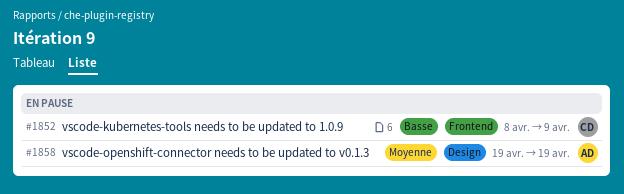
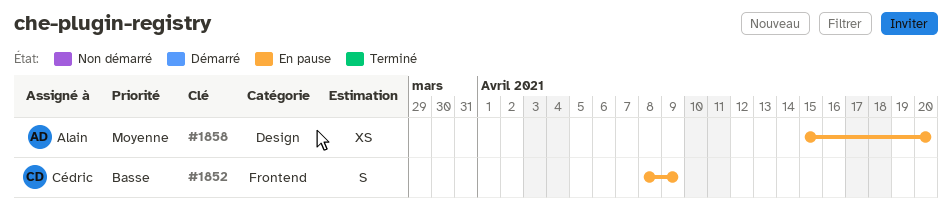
#1858, start: Apr 19 -> Apr 15
#1858, due: Apr 19 -> Apr 20

